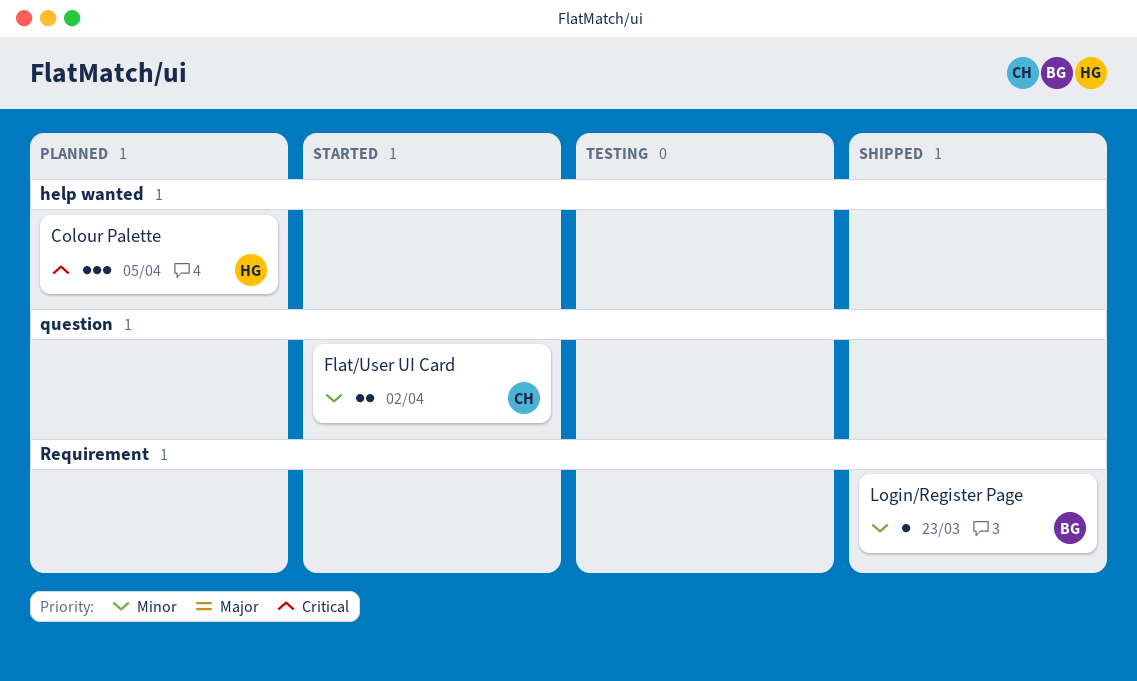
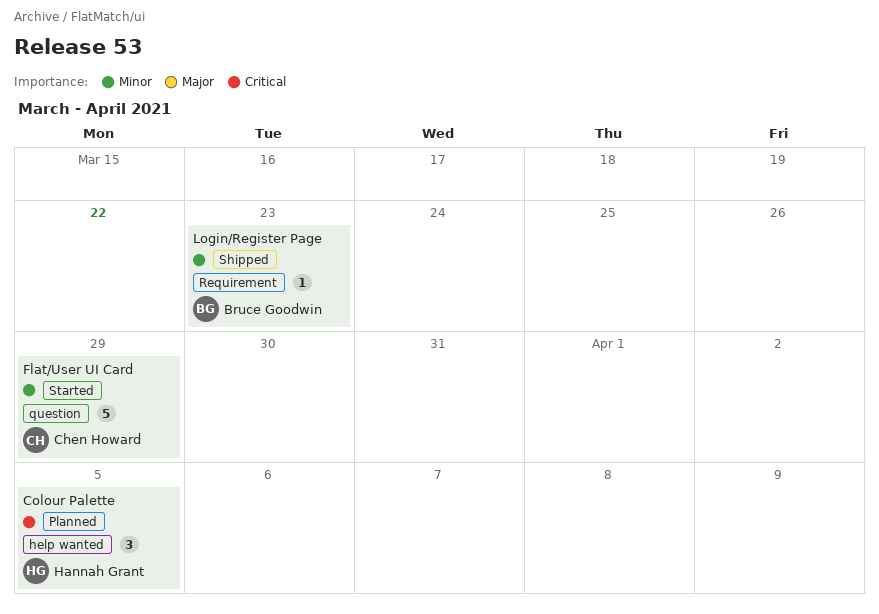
Flat/User UI Card, estimate: 2 -> 5
Flat/User UI Card, due: Apr 2 -> Mar 29

